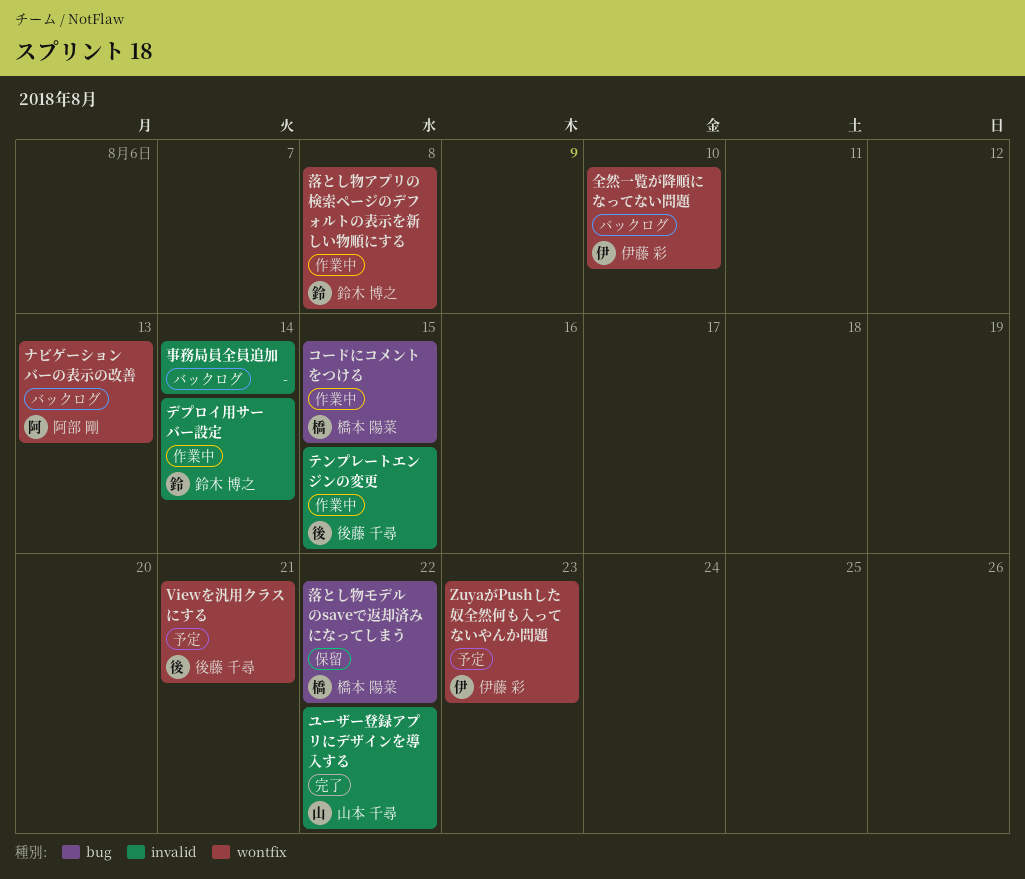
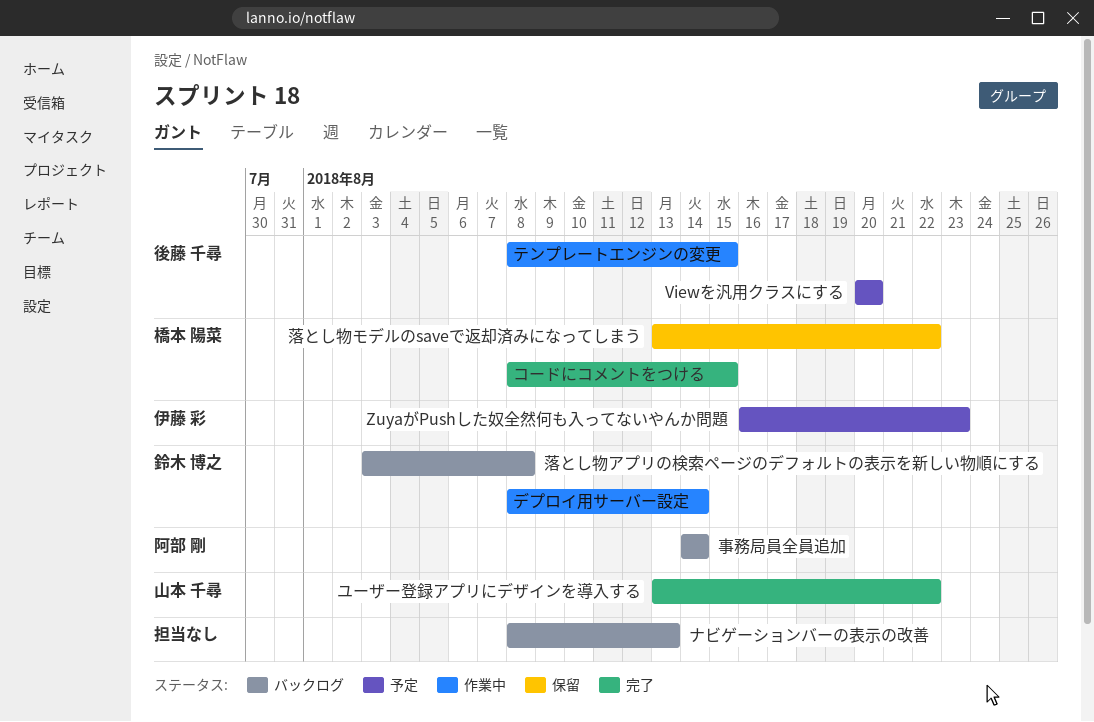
Viewを汎用クラスにする, due: Aug 21 -> Aug 20
コードにコメントをつける, status: 作業中 -> 完了
ナビゲーションバーの表示の改善, owner: 阿部 剛 -> none
事務局員全員追加, owner: none -> 阿部 剛
全然一覧が降順になってない問題: present -> none
落とし物アプリの検索ページのデフォルトの表示を新しい物順にする, status: 作業中 -> バックログ

